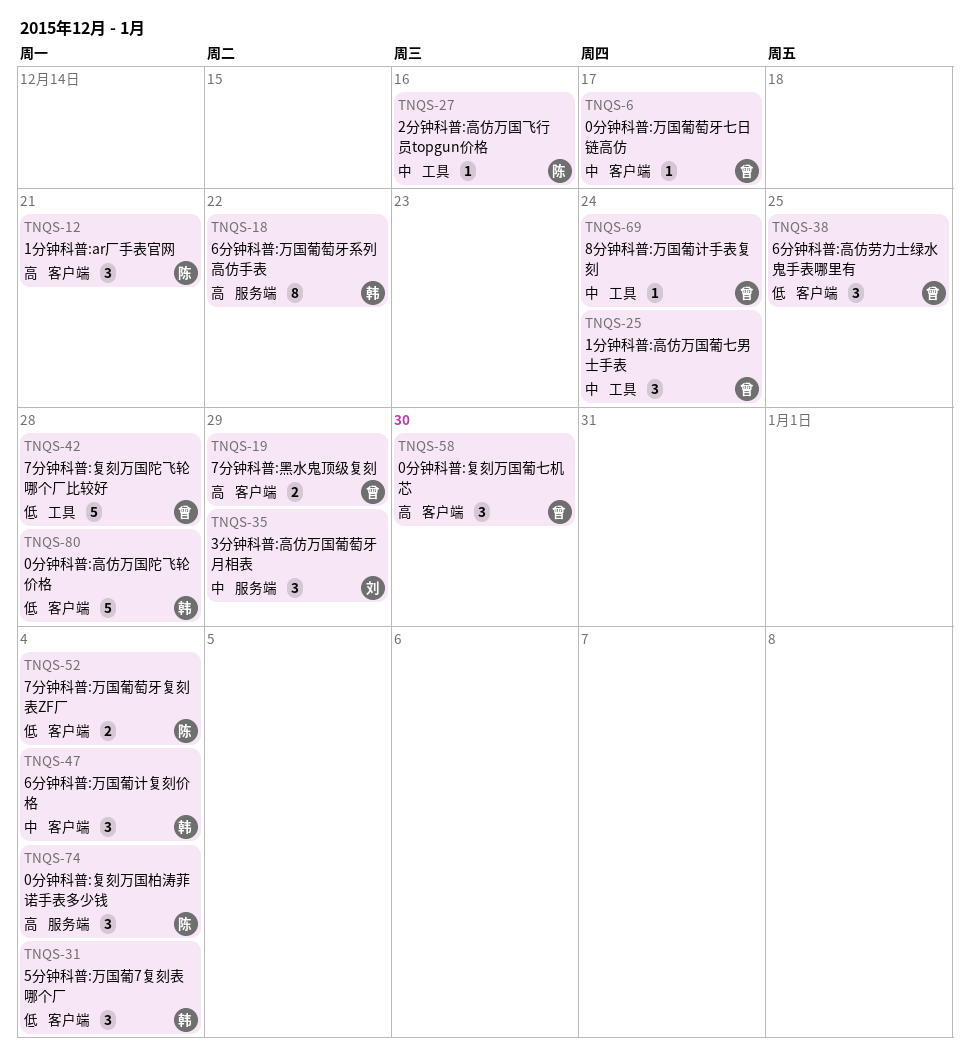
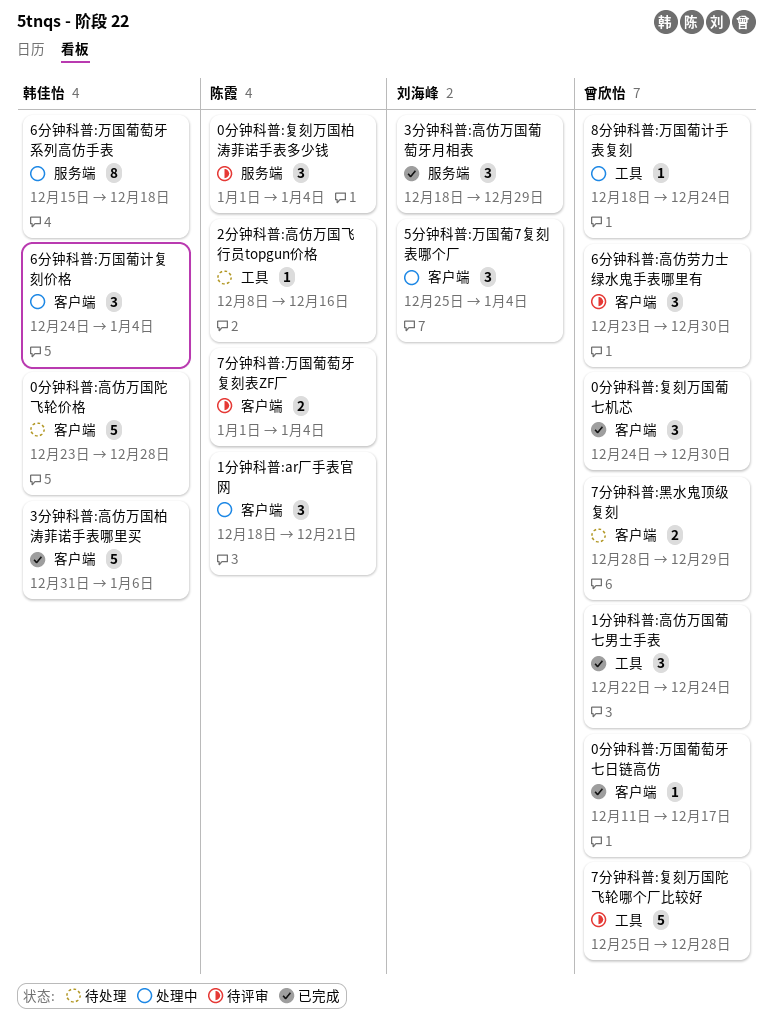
3分钟科普:高仿万国柏涛菲诺手表哪里买: none -> present
5分钟科普:万国葡7复刻表哪个厂, owner: 韩佳怡 -> 刘海峰
6分钟科普:万国葡萄牙系列高仿手表, due: Dec 22 -> Dec 18
6分钟科普:高仿劳力士绿水鬼手表哪里有, due: Dec 25 -> Dec 30

